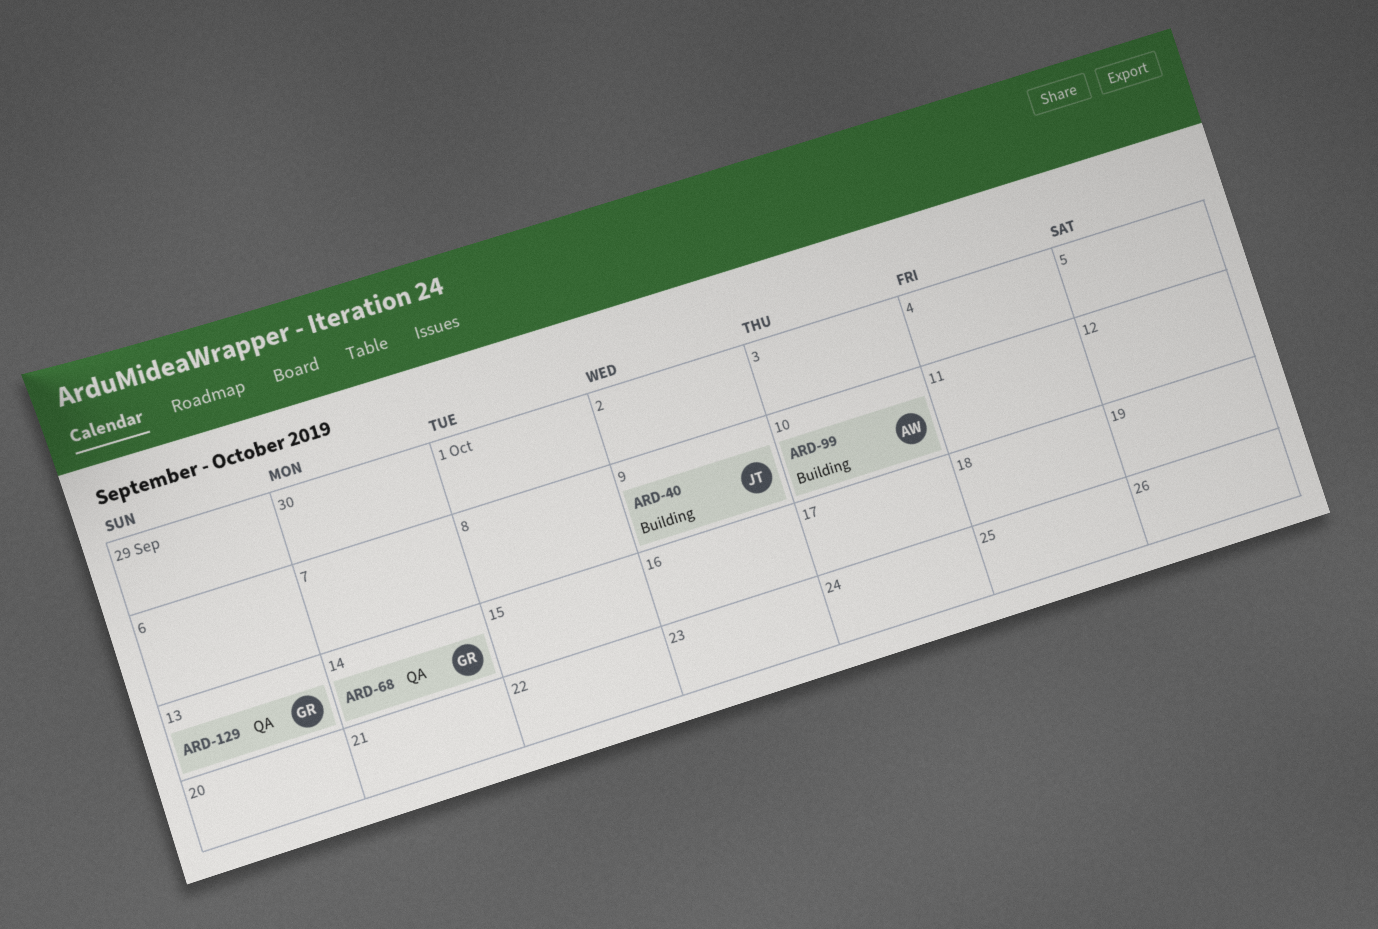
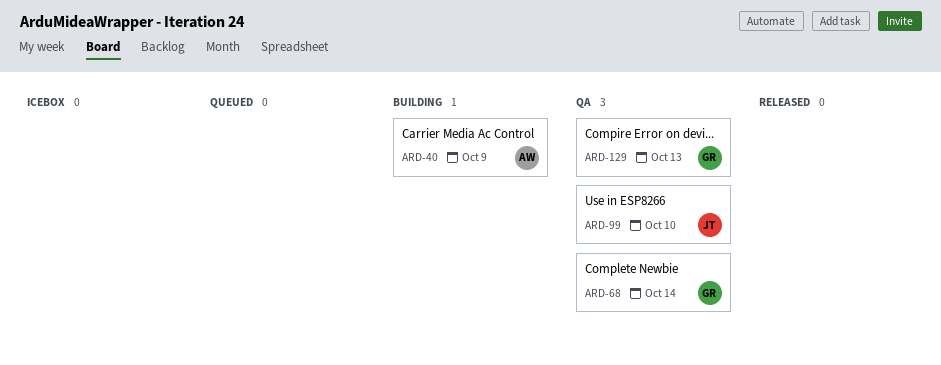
ARD-40, owner: JT -> AW
ARD-99, status: Building -> QA
ARD-99, owner: AW -> JT

